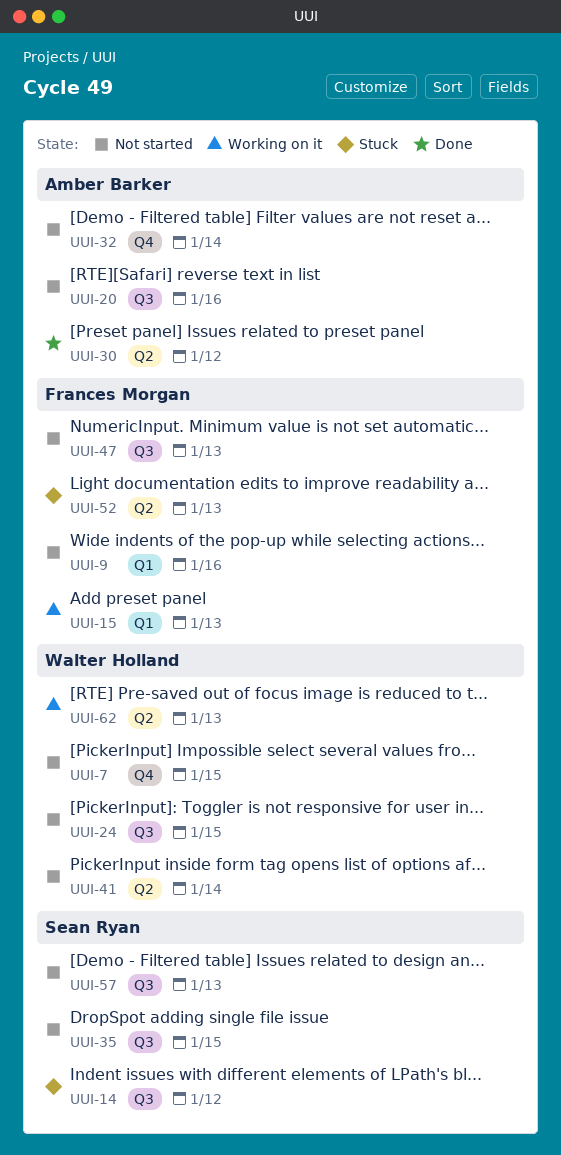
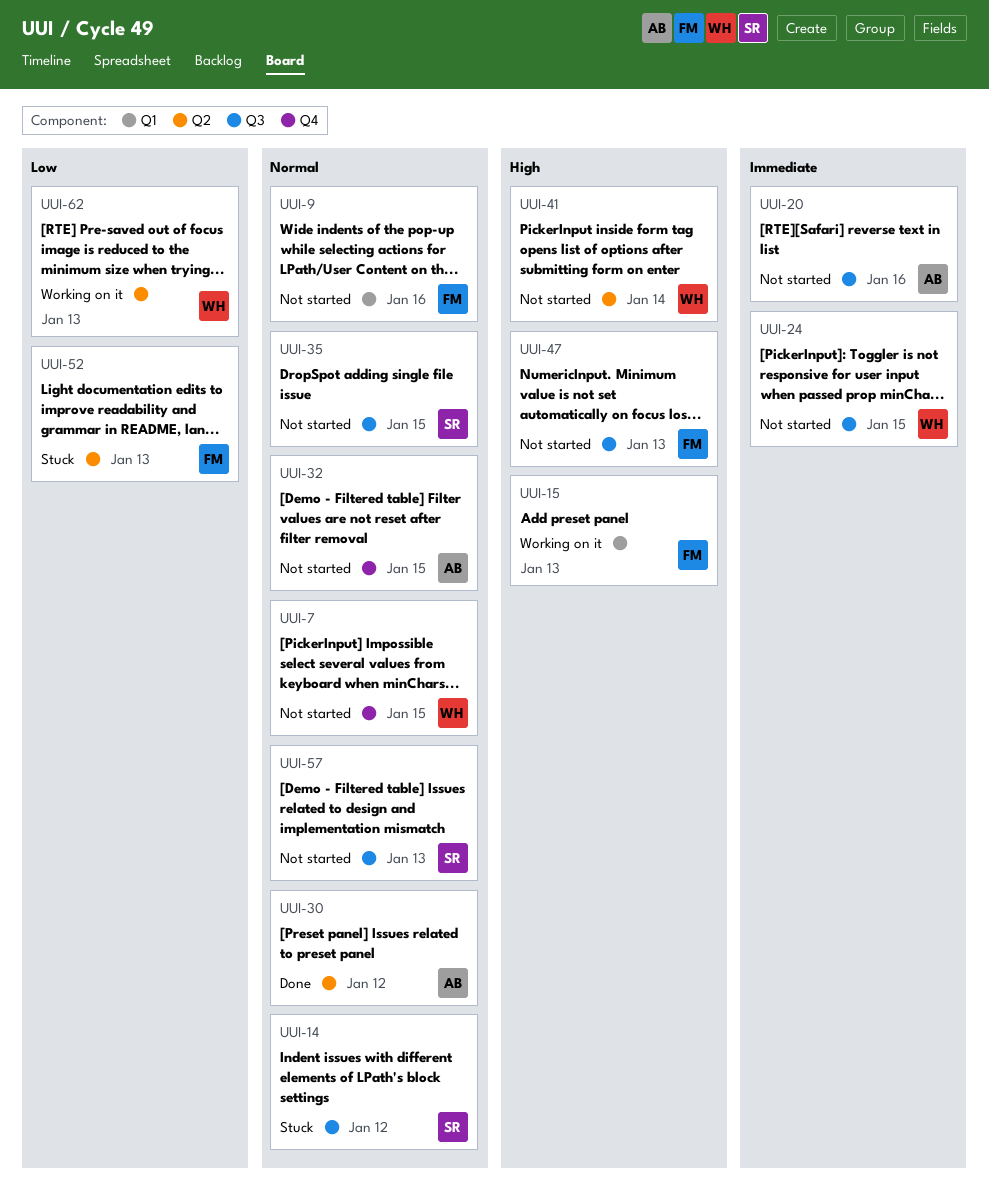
UUI-32, day: Jan 14 -> Jan 15

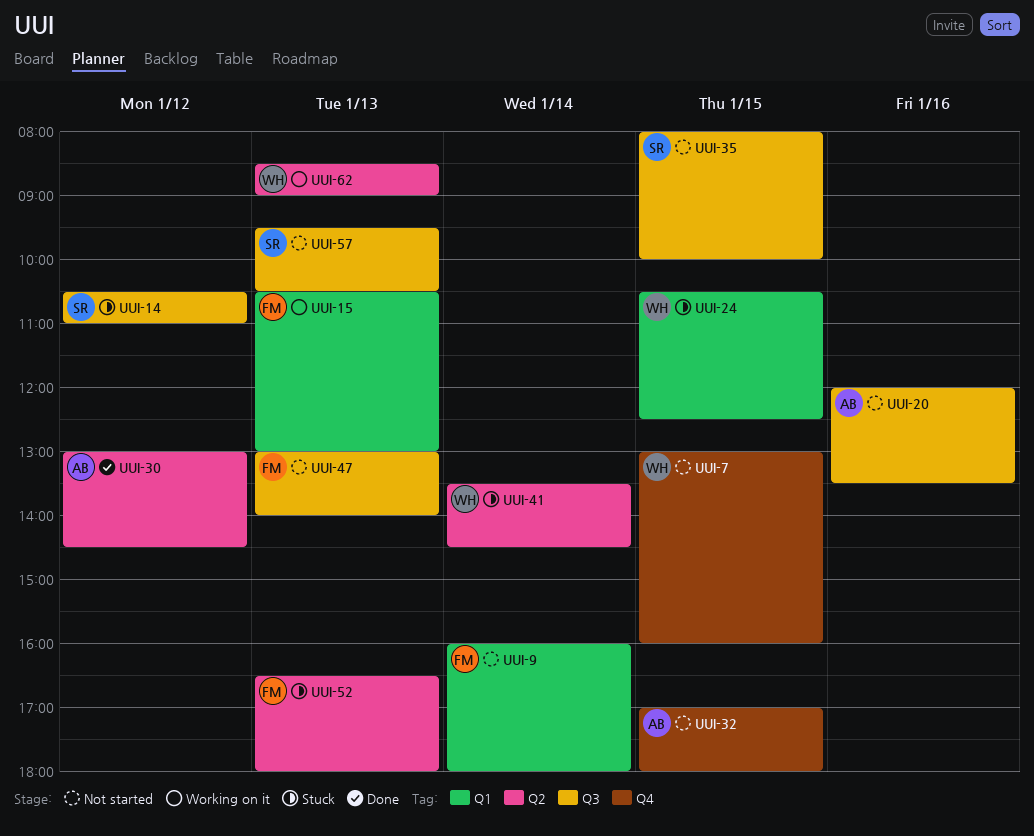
UUI-9, day: Jan 16 -> Jan 14
UUI-24, status: Not started -> Stuck
UUI-24, label: Q3 -> Q1
UUI-41, status: Not started -> Stuck

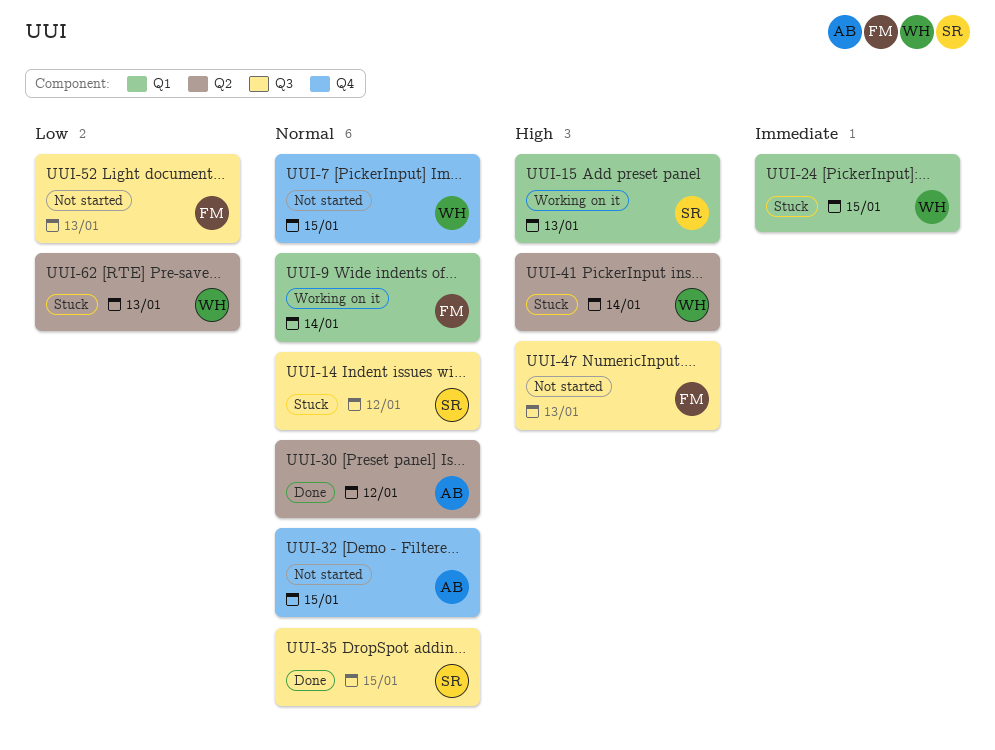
UUI-9, status: Not started -> Working on it
UUI-15, owner: FM -> SR
UUI-20: present -> none
UUI-35, status: Not started -> Done
UUI-52, status: Stuck -> Not started
UUI-52, label: Q2 -> Q3
UUI-57: present -> none
UUI-62, status: Working on it -> Stuck

